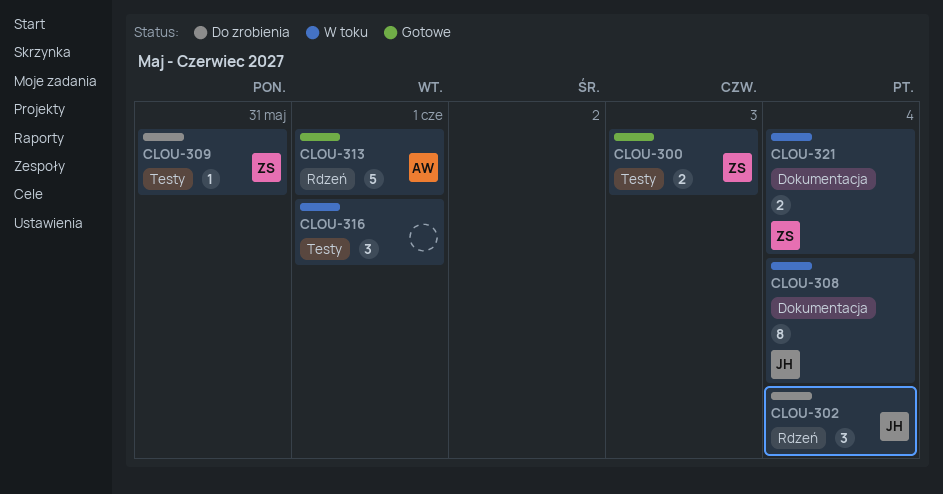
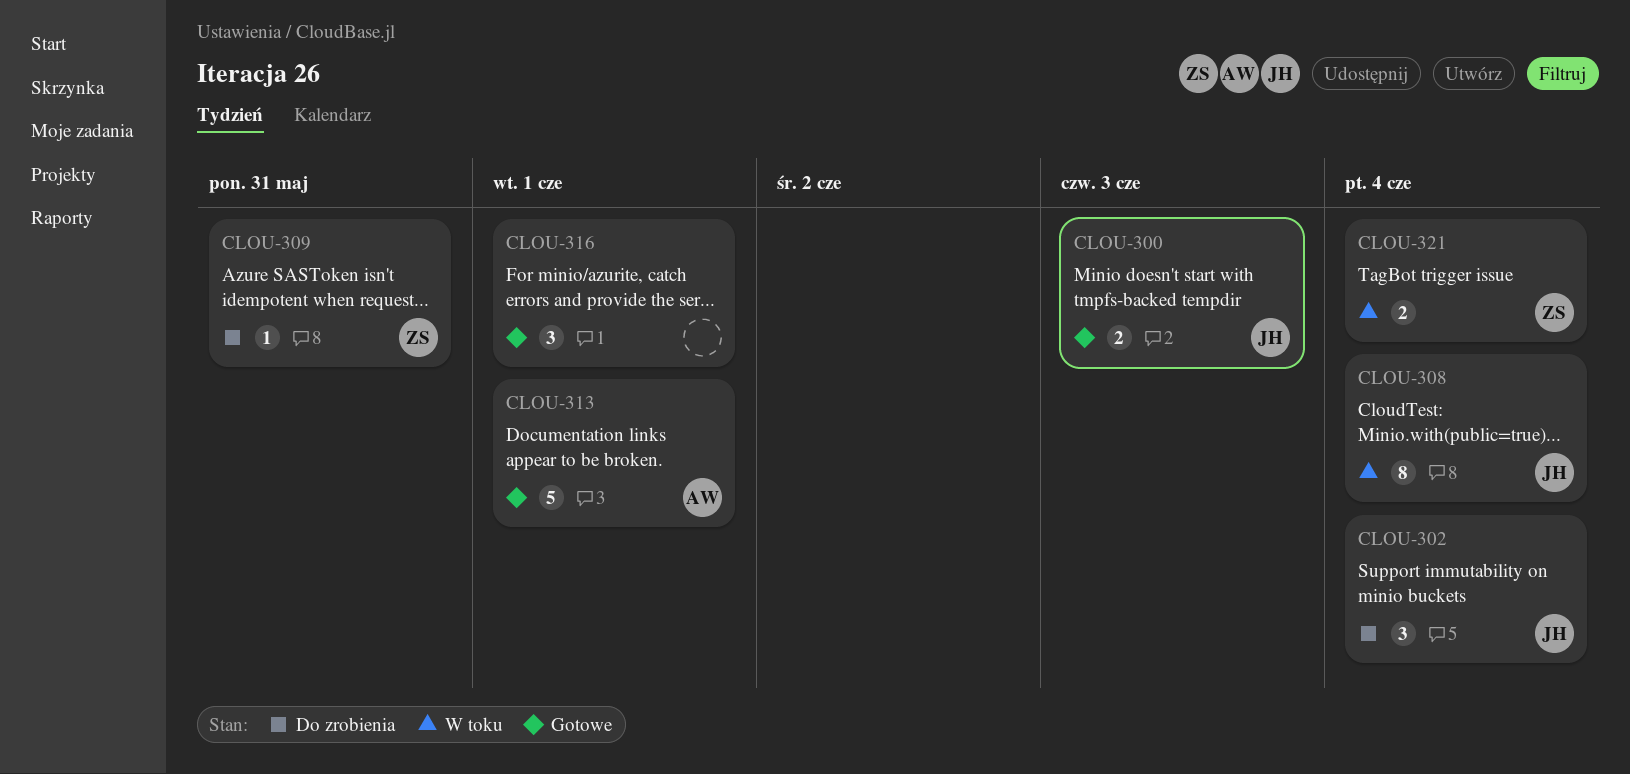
CLOU-300, owner: ZS -> JH
CLOU-316, status: W toku -> Gotowe

